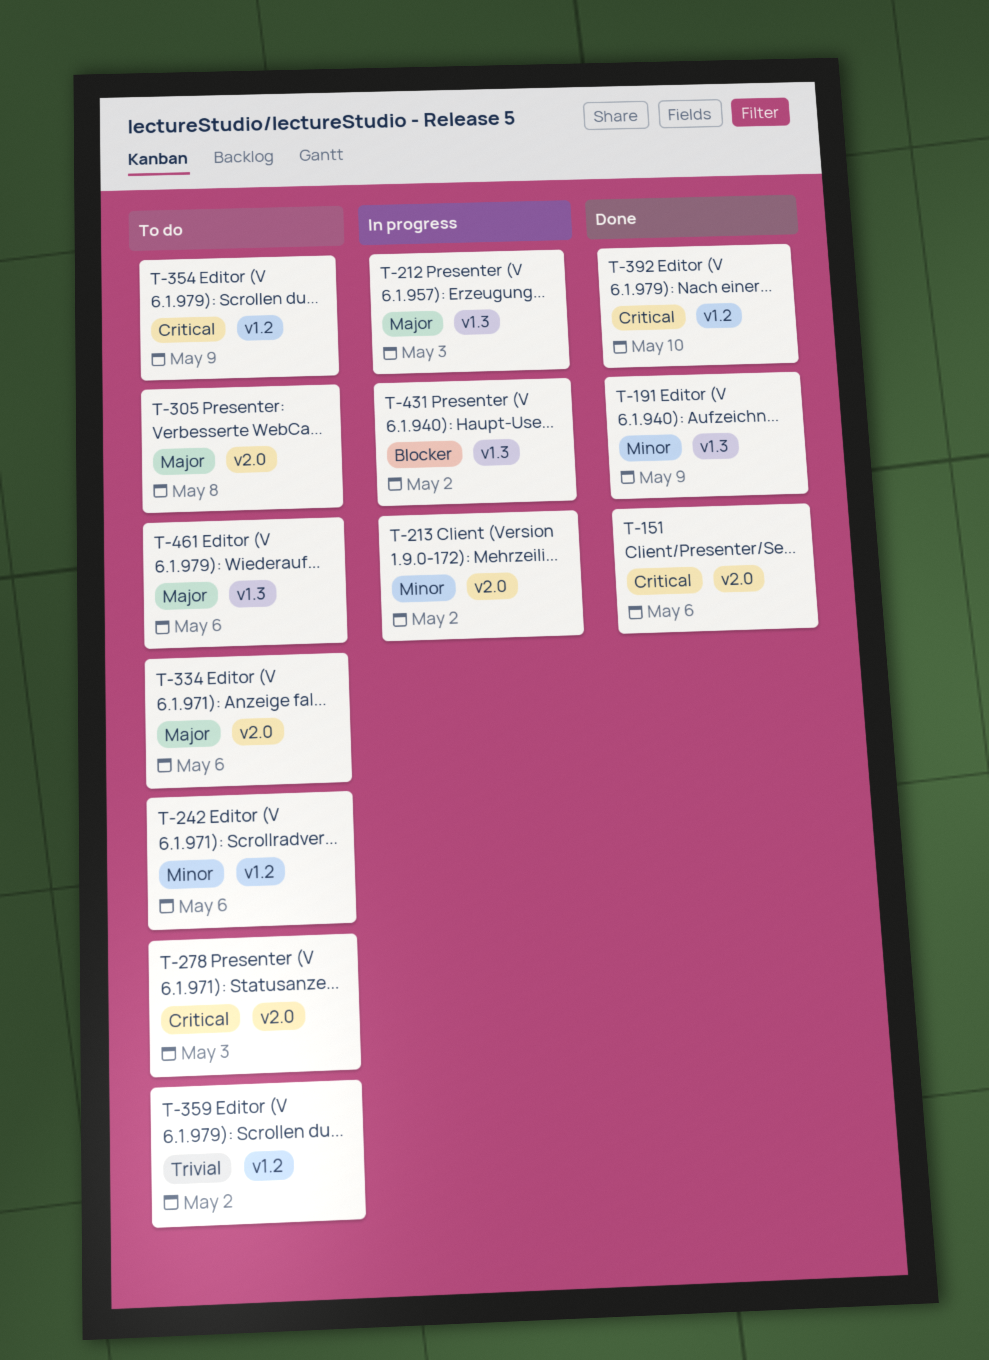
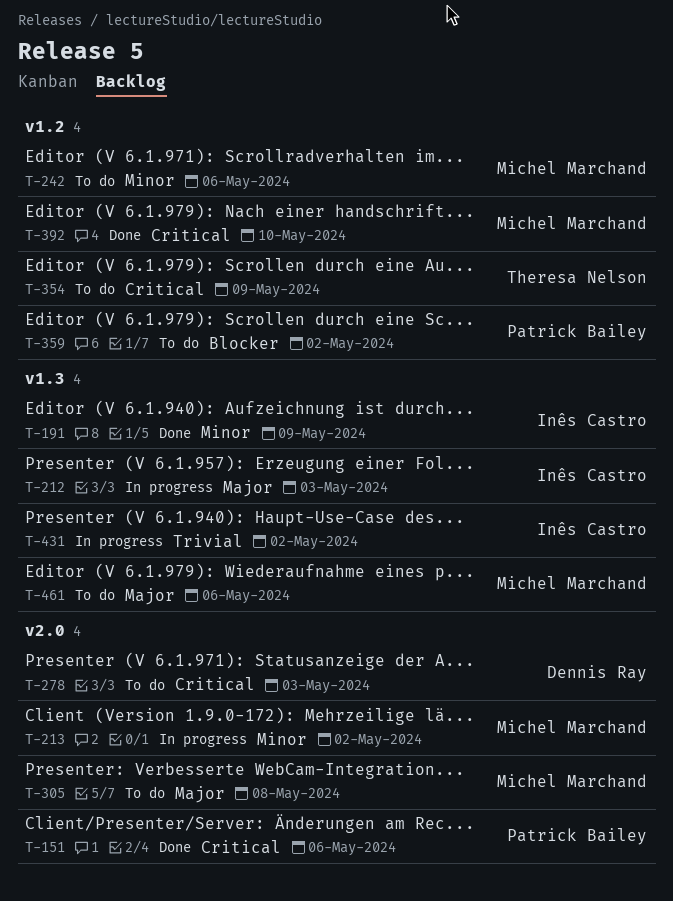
T-334: present -> none
T-359, priority: Trivial -> Blocker
T-431, priority: Blocker -> Trivial

